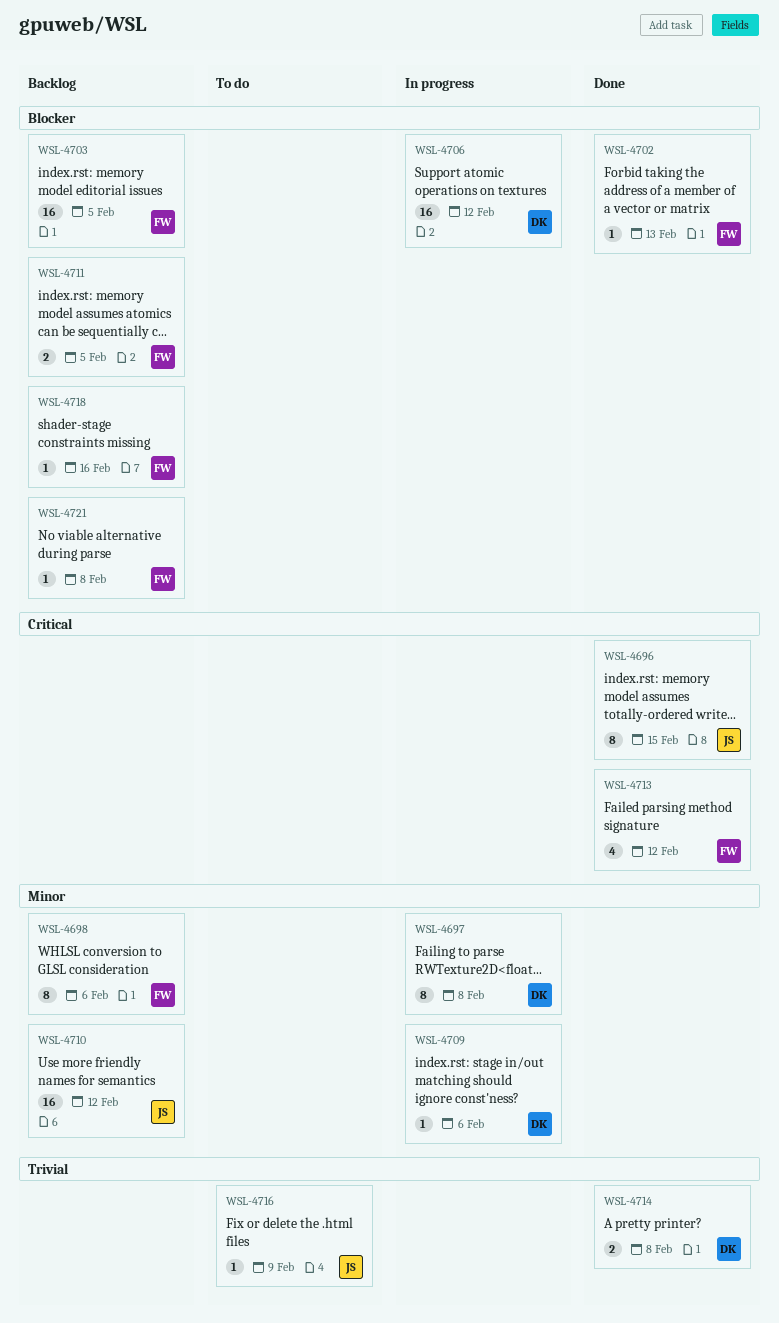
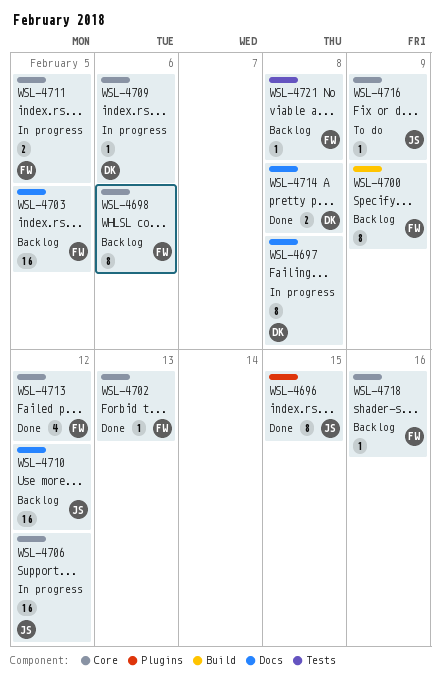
WSL-4700: none -> present
WSL-4706, owner: DK -> JS
WSL-4711, status: Backlog -> In progress

